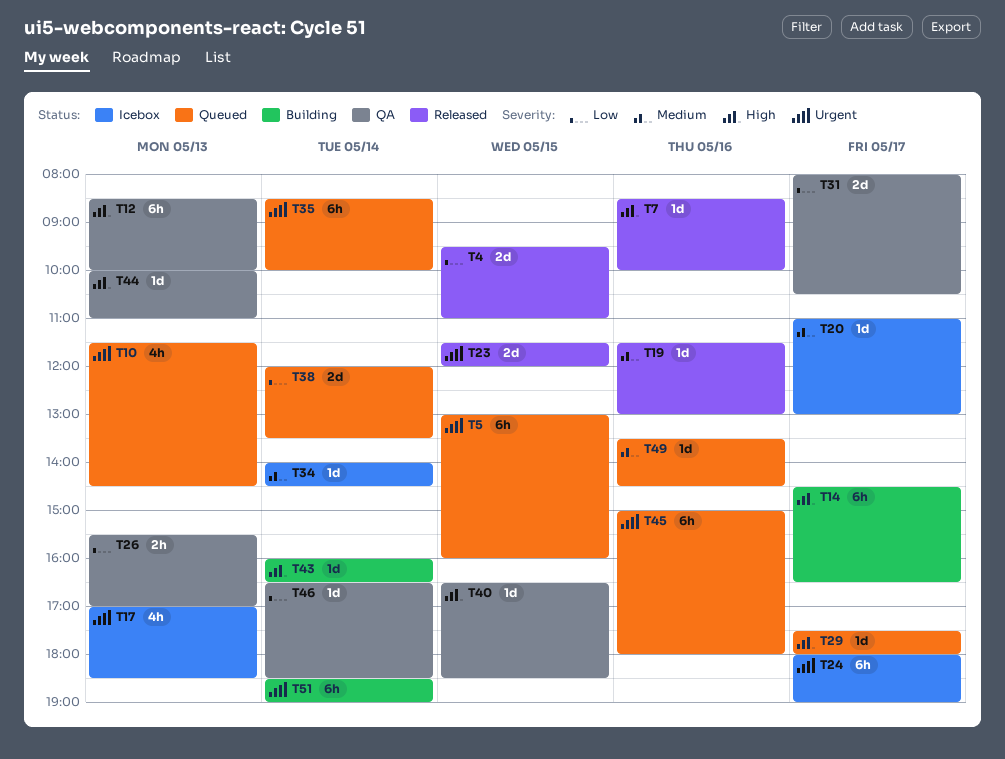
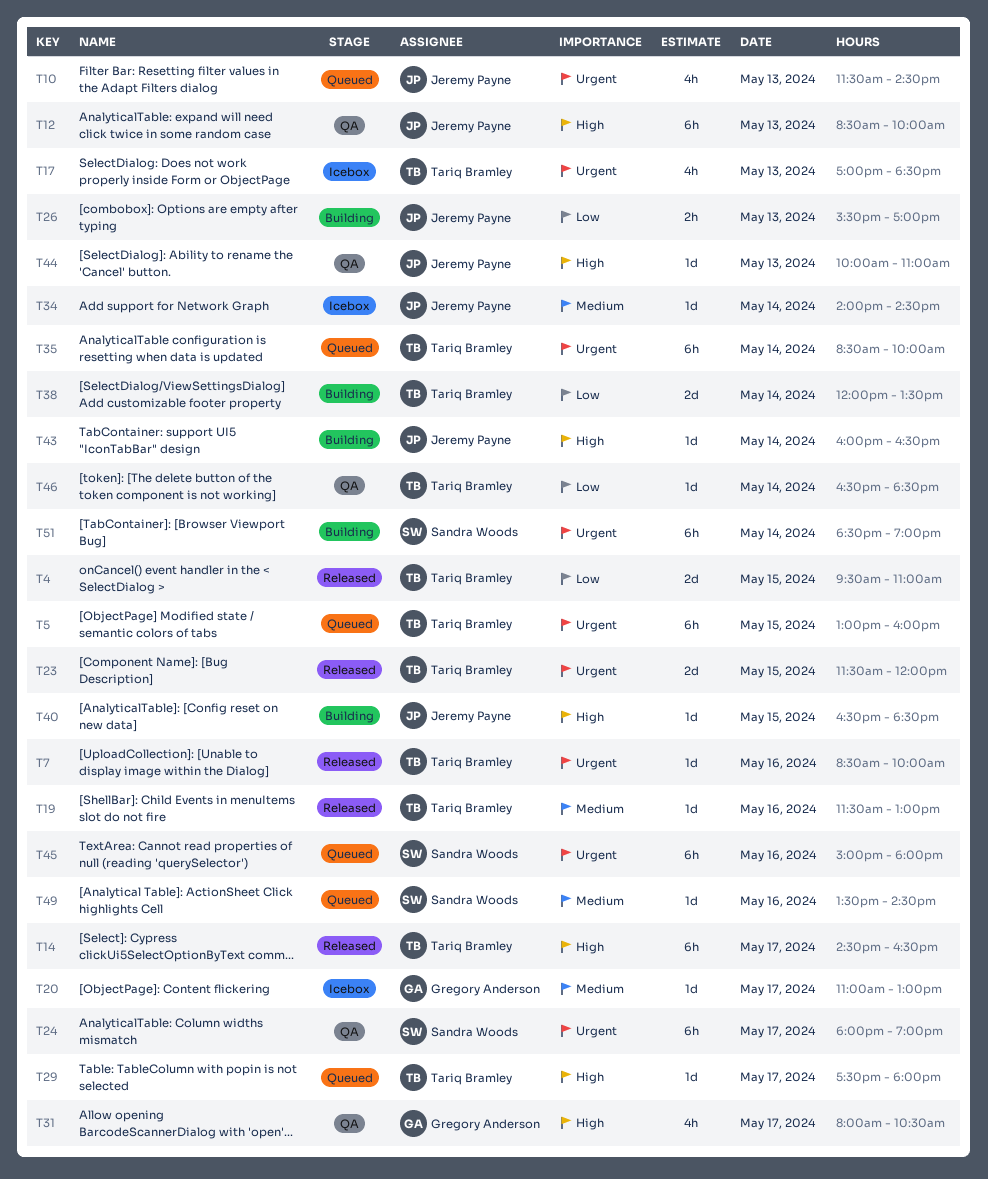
T7, priority: High -> Urgent
T14, status: Building -> Released
T24, status: Icebox -> QA
T26, status: QA -> Building
T31, priority: Low -> High
T31, estimate: 2d -> 4h
T38, status: Queued -> Building
T40, status: QA -> Building

